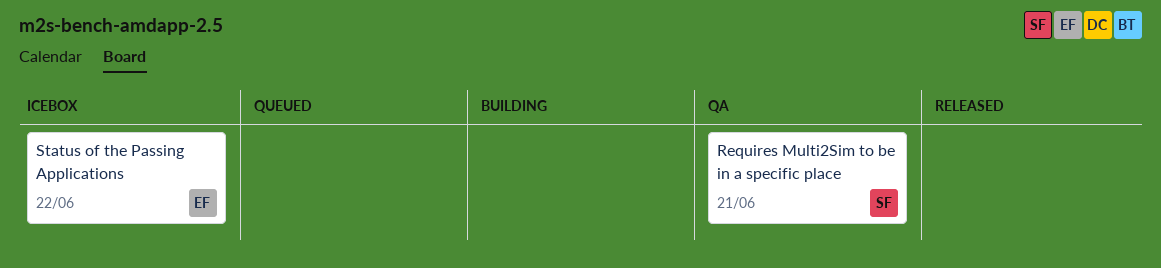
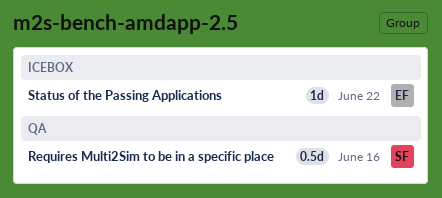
Requires Multi2Sim to be in a specific place, due: Jun 21 -> Jun 16

